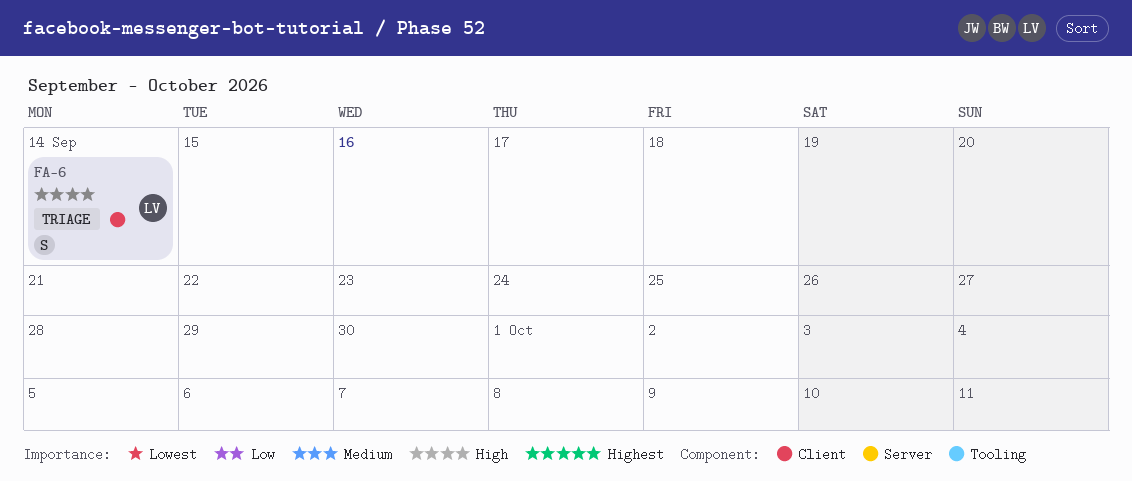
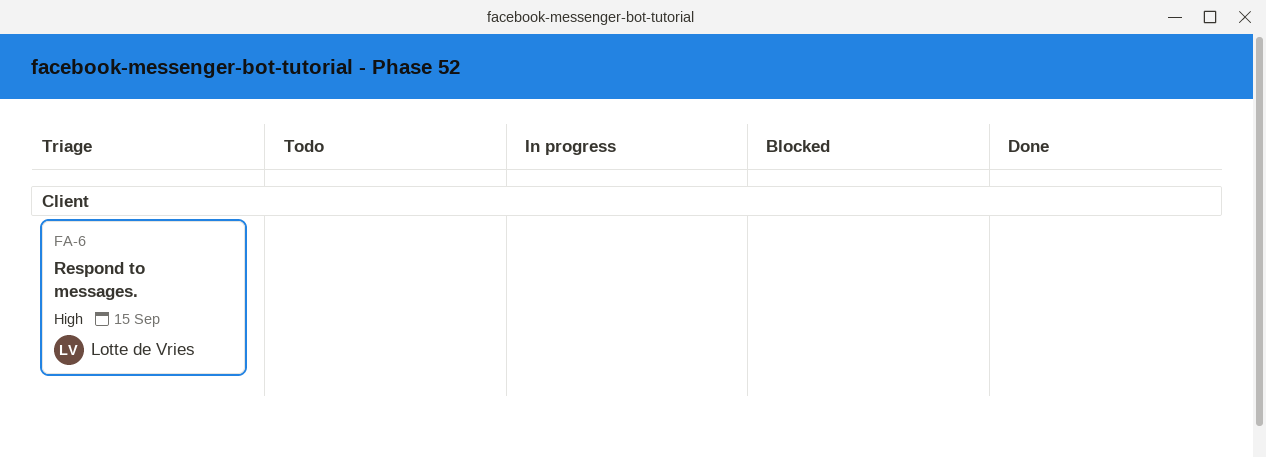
FA-6, due: Sep 14 -> Sep 15

